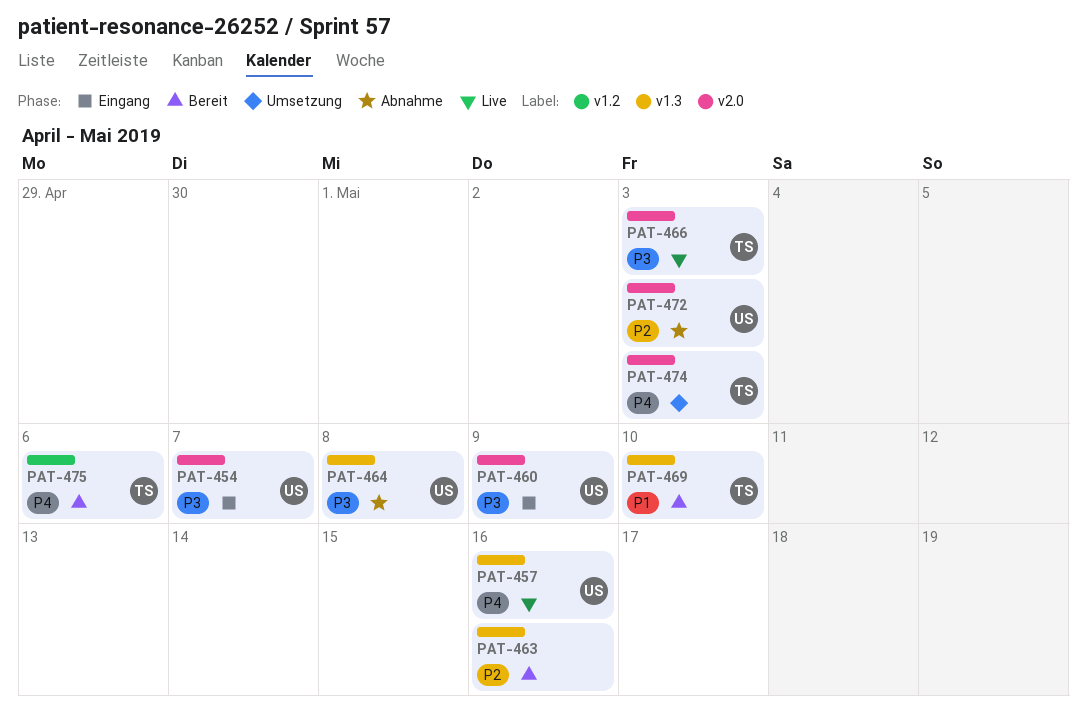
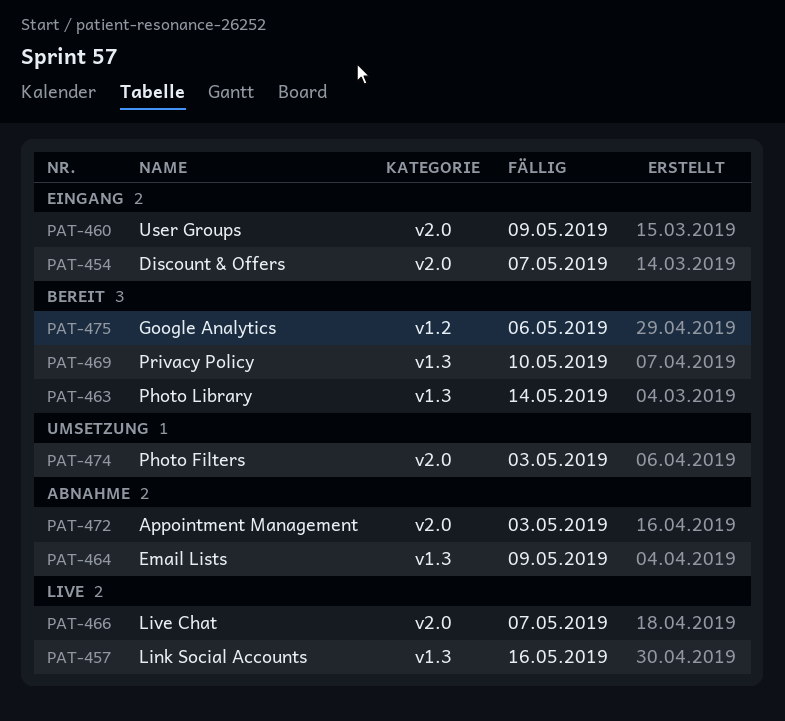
PAT-463, due: May 16 -> May 14
PAT-464, due: May 8 -> May 9
PAT-466, due: May 3 -> May 7

